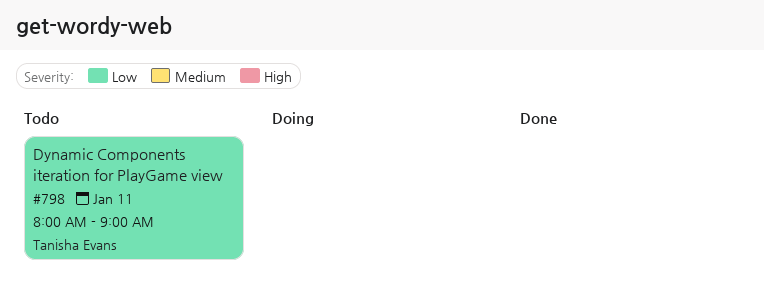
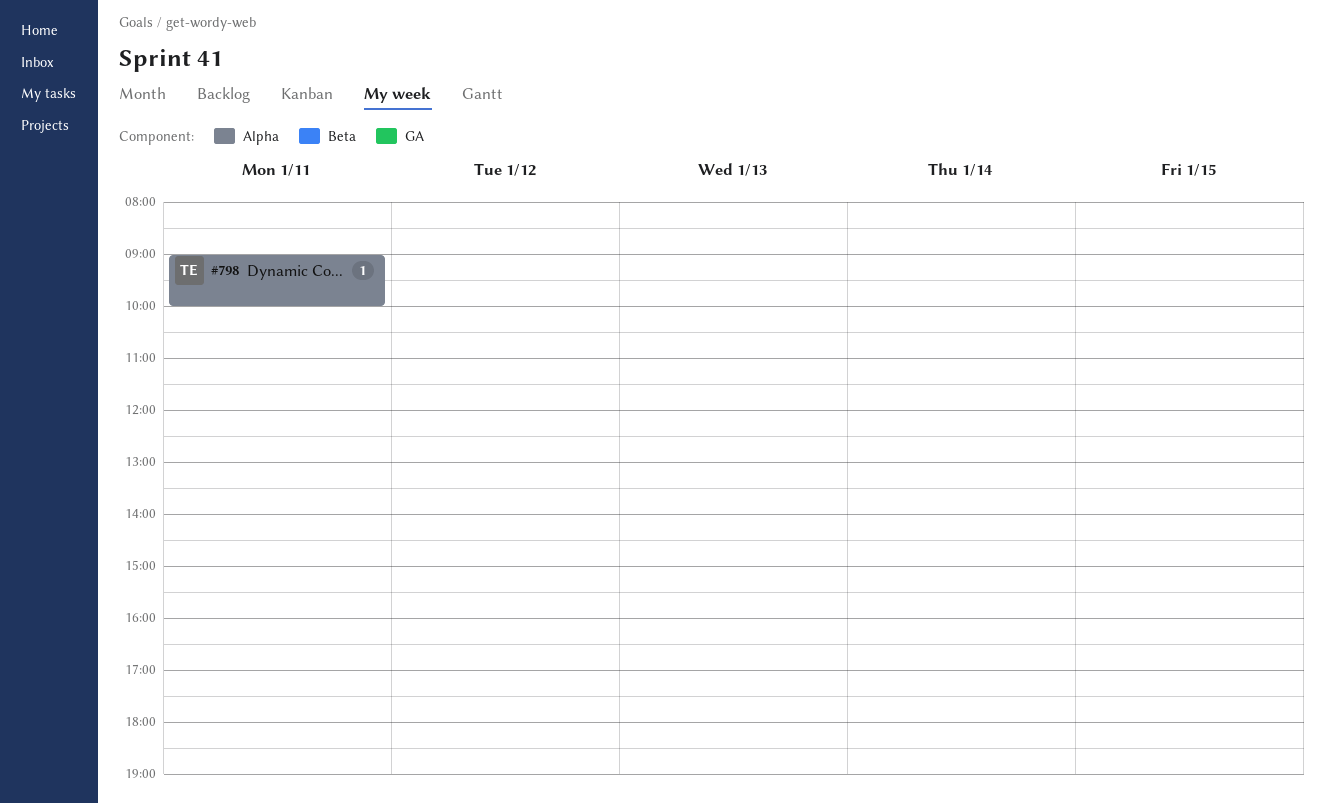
#798, begins: 08:00 -> 09:00
#798, ends: 09:00 -> 10:00

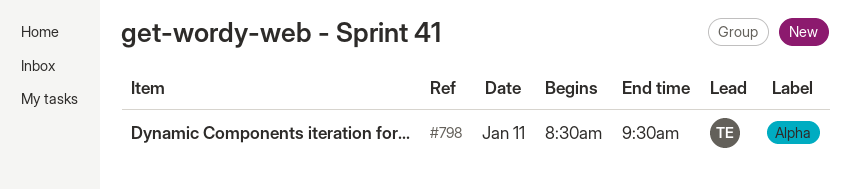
#798, begins: 09:00 -> 08:30
#798, ends: 10:00 -> 09:30

